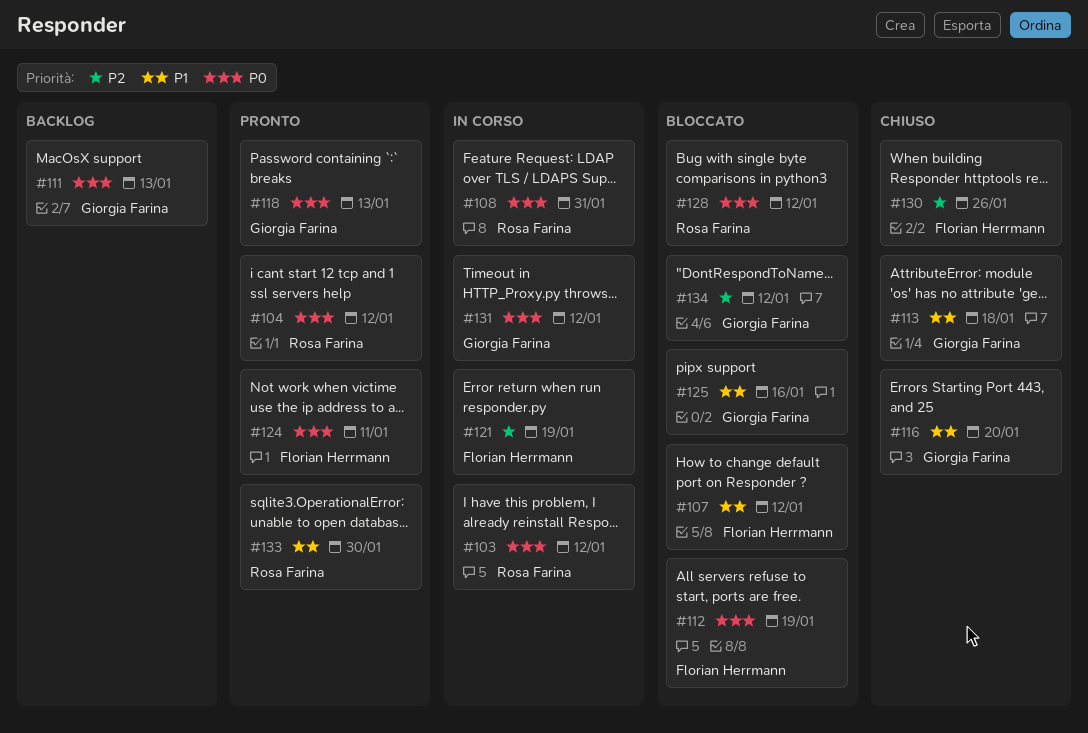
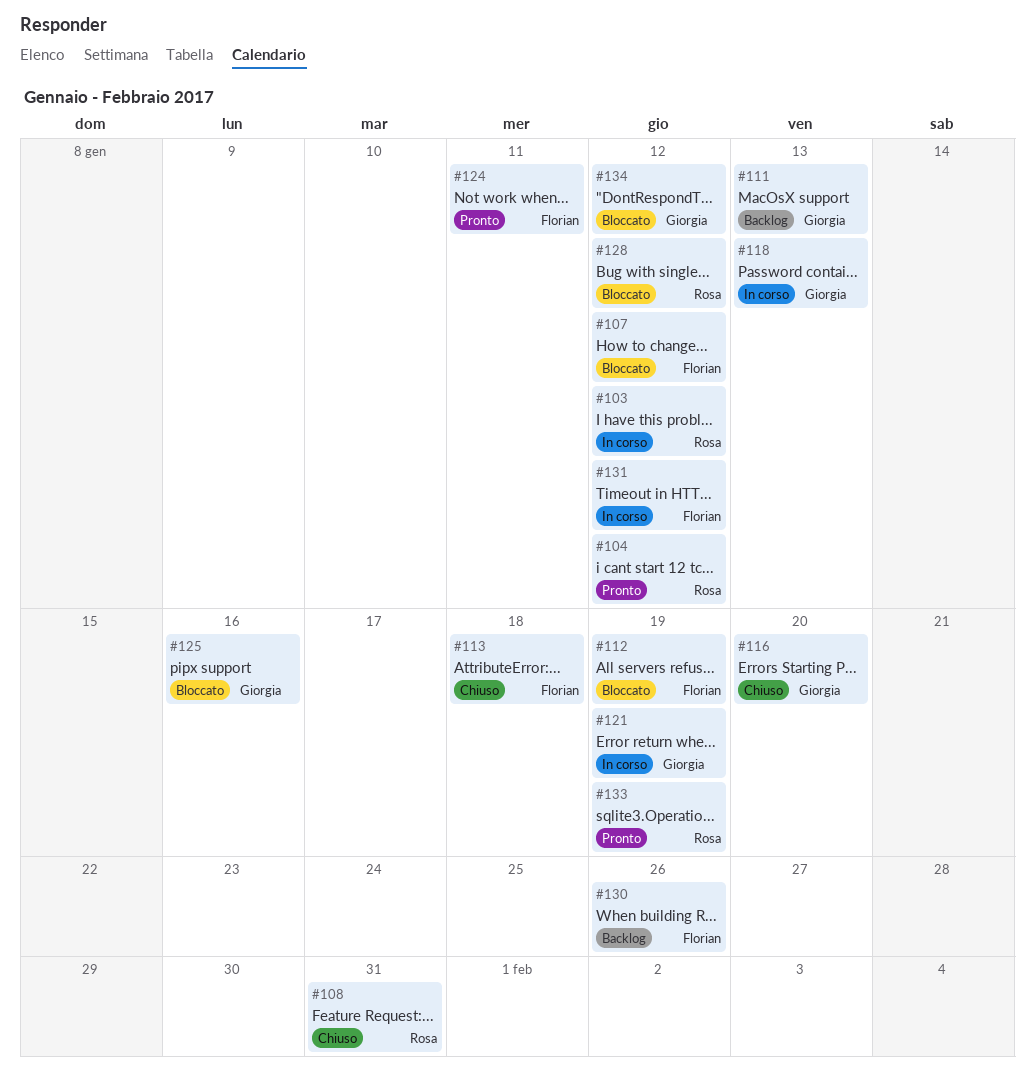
#108, status: In corso -> Chiuso
#113, owner: Giorgia Farina -> Florian Herrmann
#118, status: Pronto -> In corso
#121, owner: Florian Herrmann -> Giorgia Farina
#130, status: Chiuso -> Backlog
#131, owner: Giorgia Farina -> Florian Herrmann
#133, due: Jan 30 -> Jan 19

